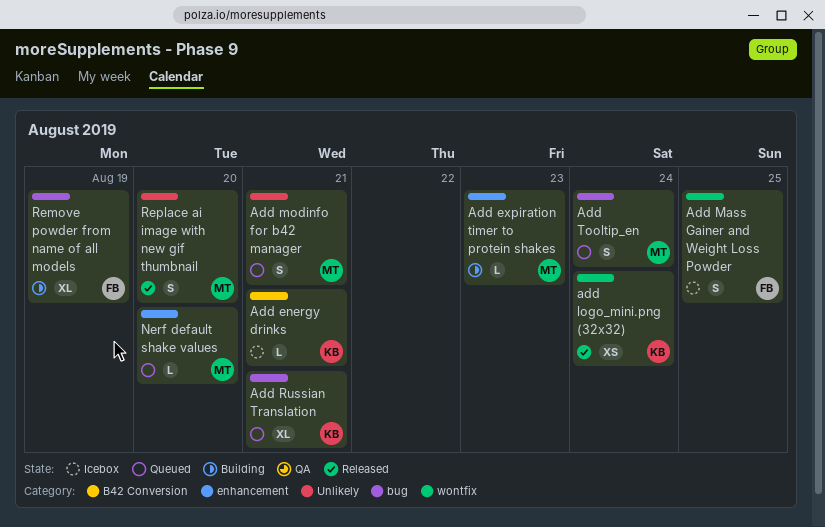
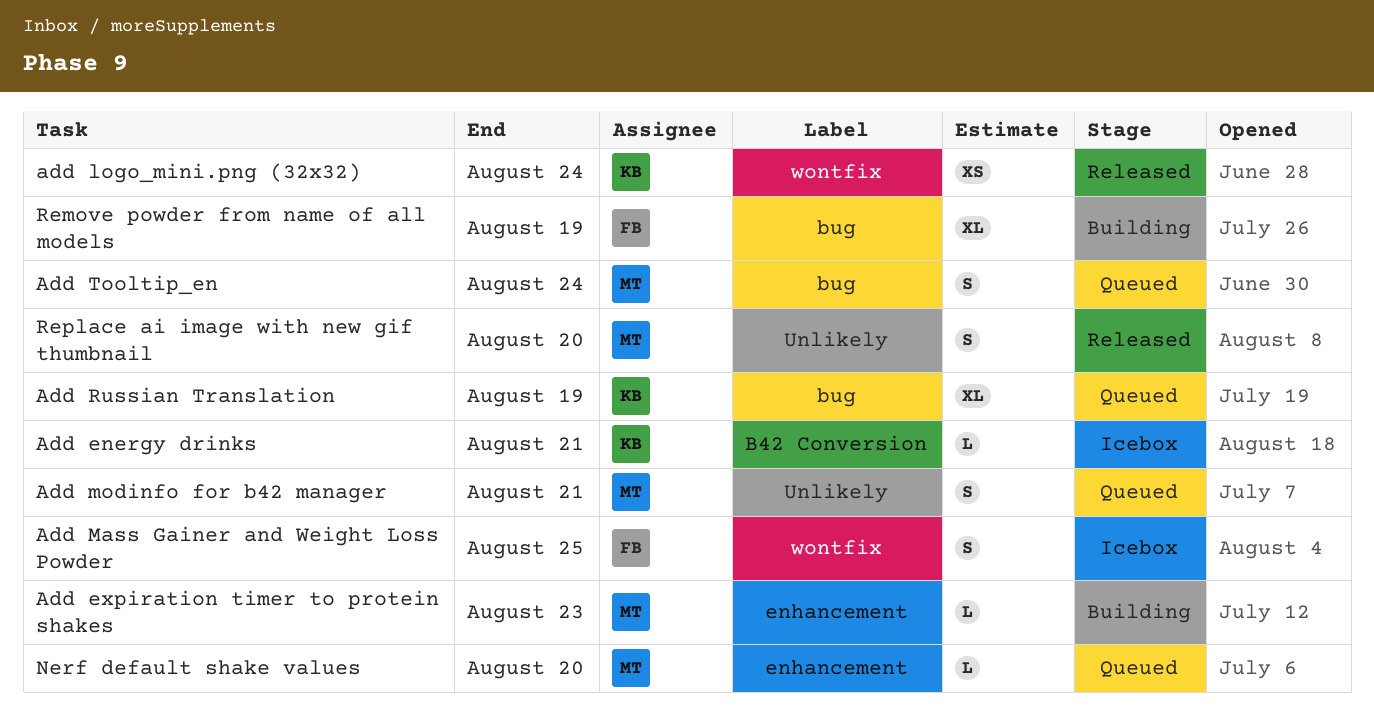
Add Russian Translation, due: Aug 21 -> Aug 19

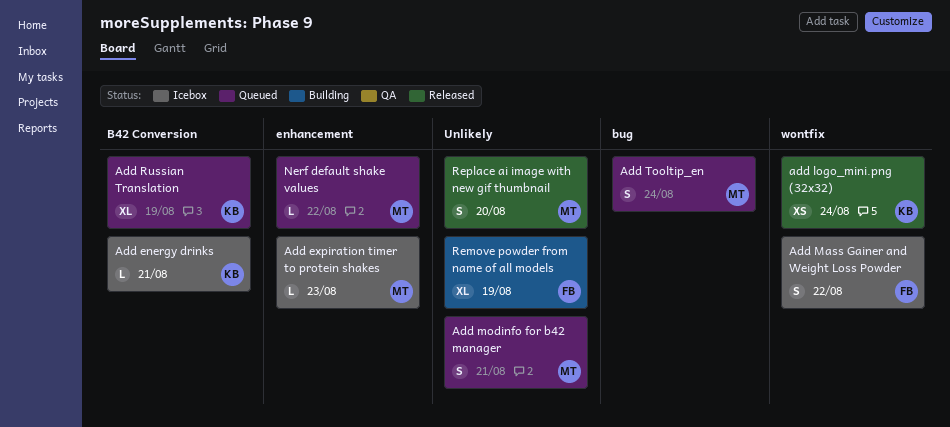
Add expiration timer to protein shakes, status: Building -> Icebox
Add Mass Gainer and Weight Loss Powder, due: Aug 25 -> Aug 22
Add Russian Translation, label: bug -> B42 Conversion
Nerf default shake values, due: Aug 20 -> Aug 22
Remove powder from name of all models, label: bug -> Unlikely

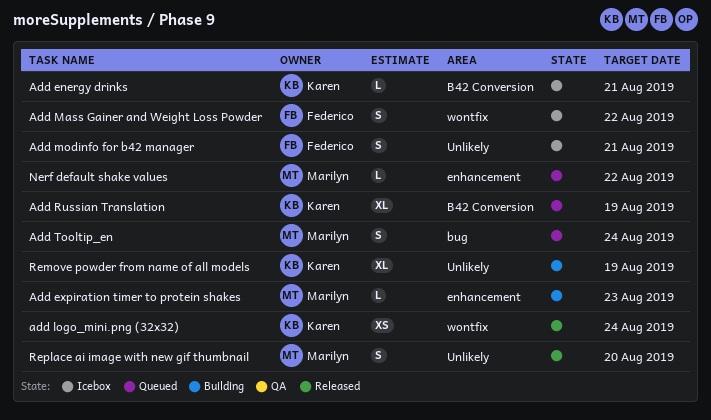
Add expiration timer to protein shakes, status: Icebox -> Building
Add modinfo for b42 manager, status: Queued -> Icebox
Add modinfo for b42 manager, owner: Marilyn -> Federico
Remove powder from name of all models, owner: Federico -> Karen

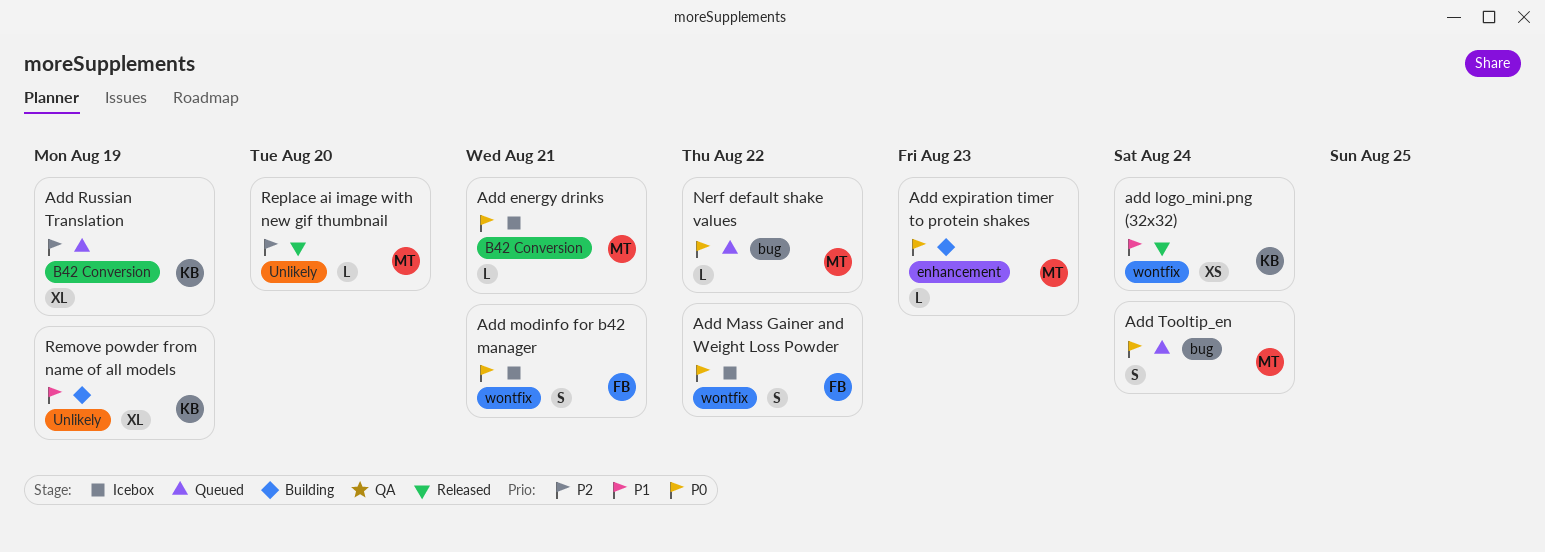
Add energy drinks, owner: Karen -> Marilyn
Add modinfo for b42 manager, label: Unlikely -> wontfix
Nerf default shake values, label: enhancement -> bug
Replace ai image with new gif thumbnail, estimate: S -> L

